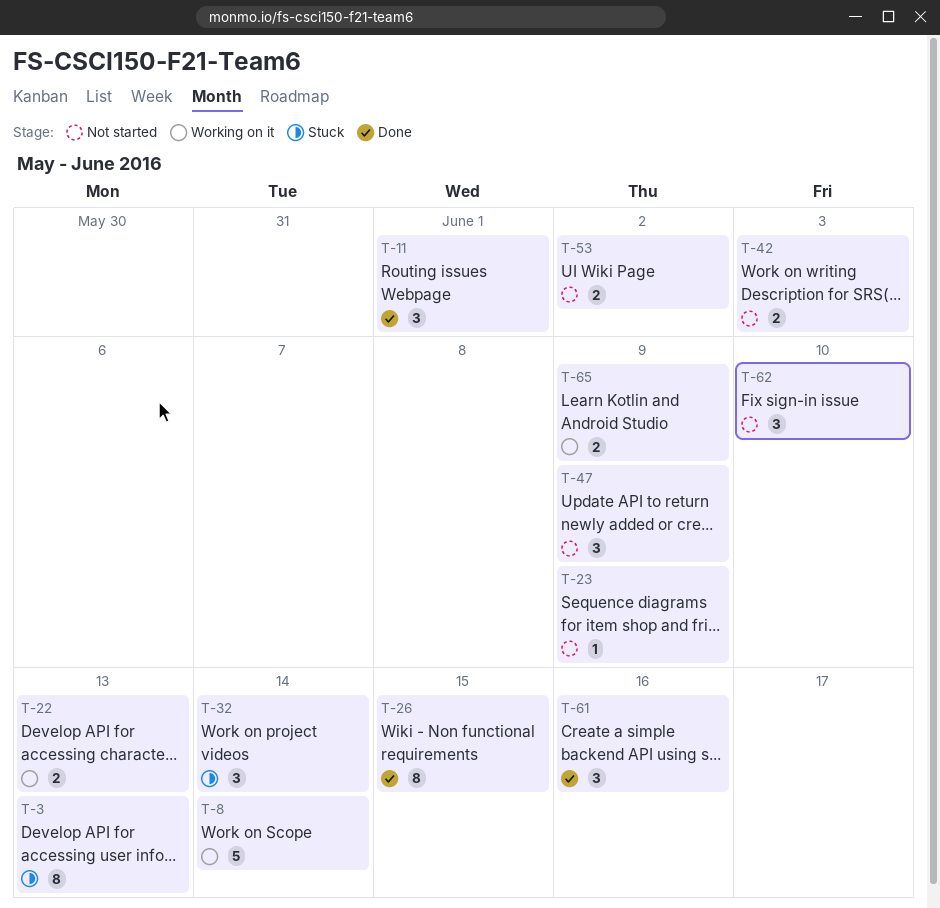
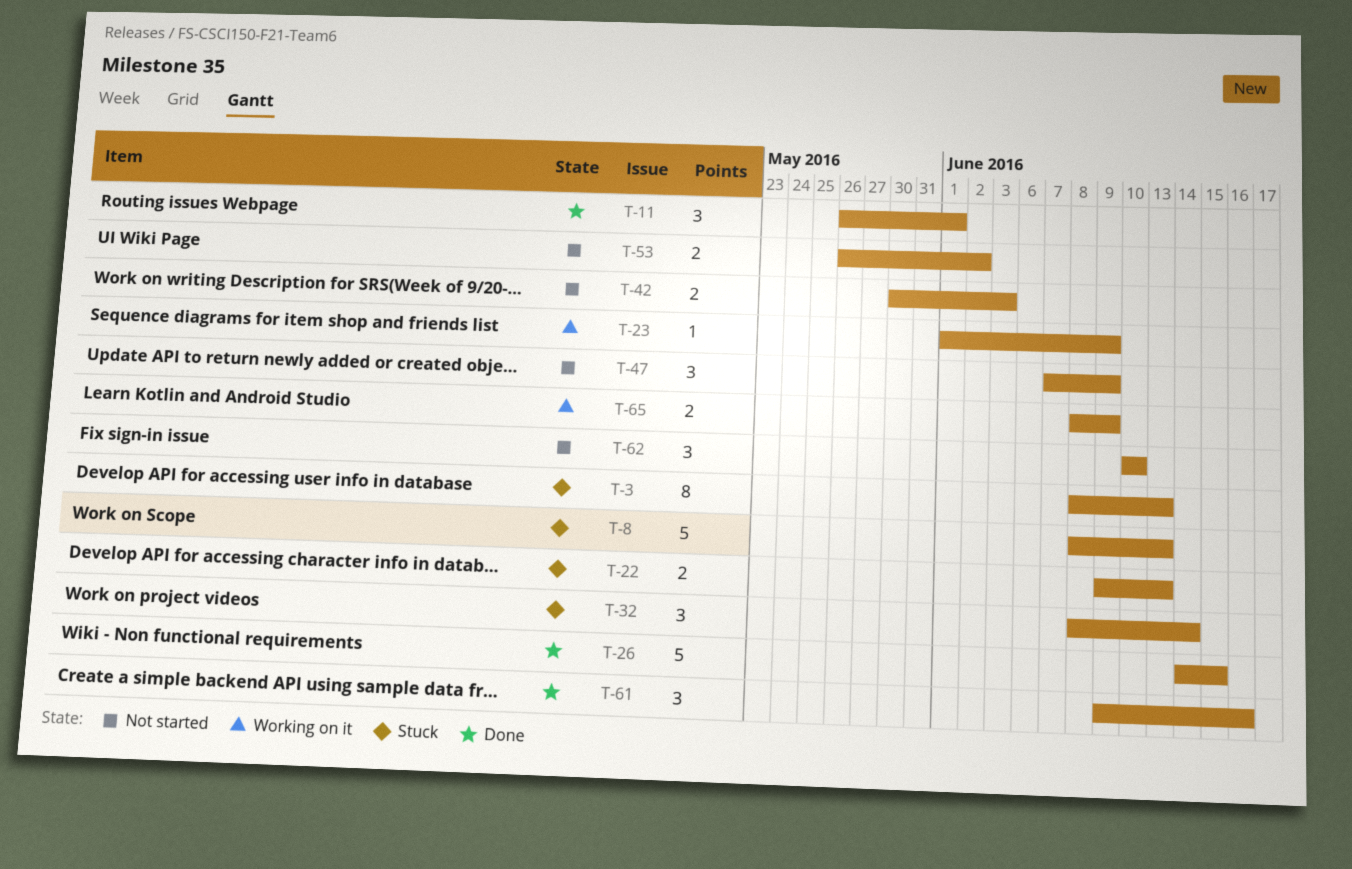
T-8, status: Working on it -> Stuck
T-8, due: Jun 14 -> Jun 13
T-22, status: Working on it -> Stuck
T-23, status: Not started -> Working on it
T-26, estimate: 8 -> 5

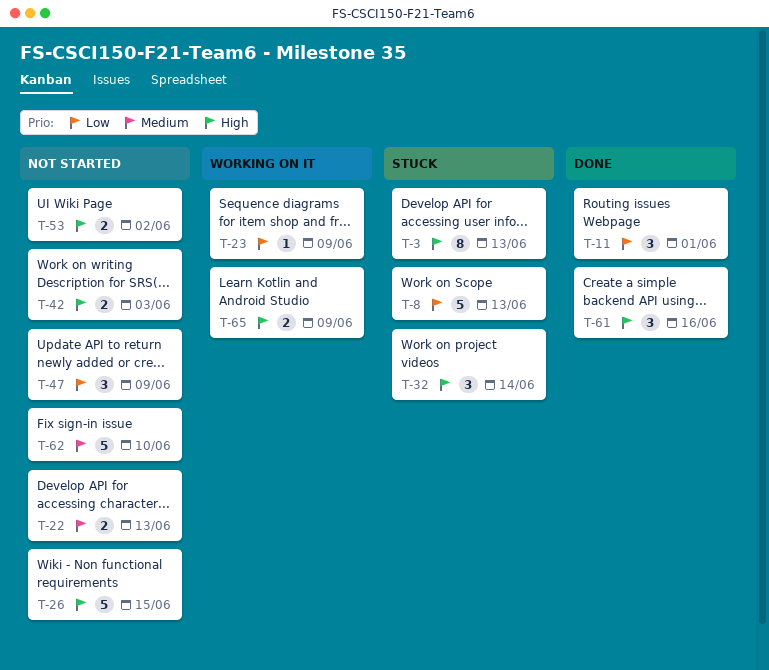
T-22, status: Stuck -> Not started
T-26, status: Done -> Not started
T-62, estimate: 3 -> 5

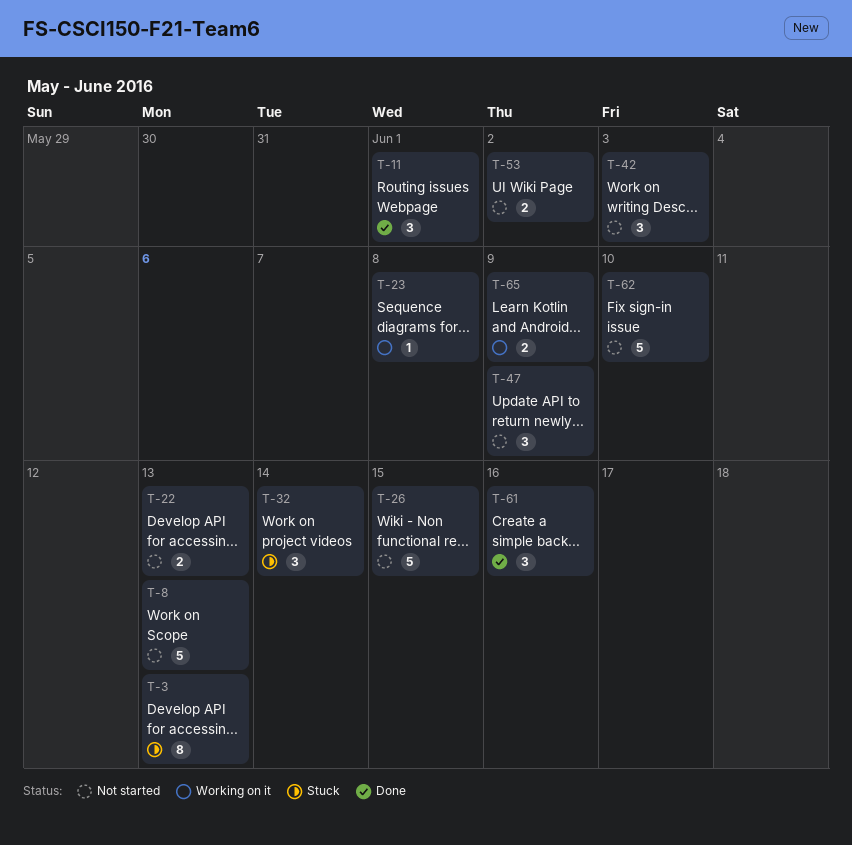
T-8, status: Stuck -> Not started
T-23, due: Jun 9 -> Jun 8
T-42, estimate: 2 -> 3

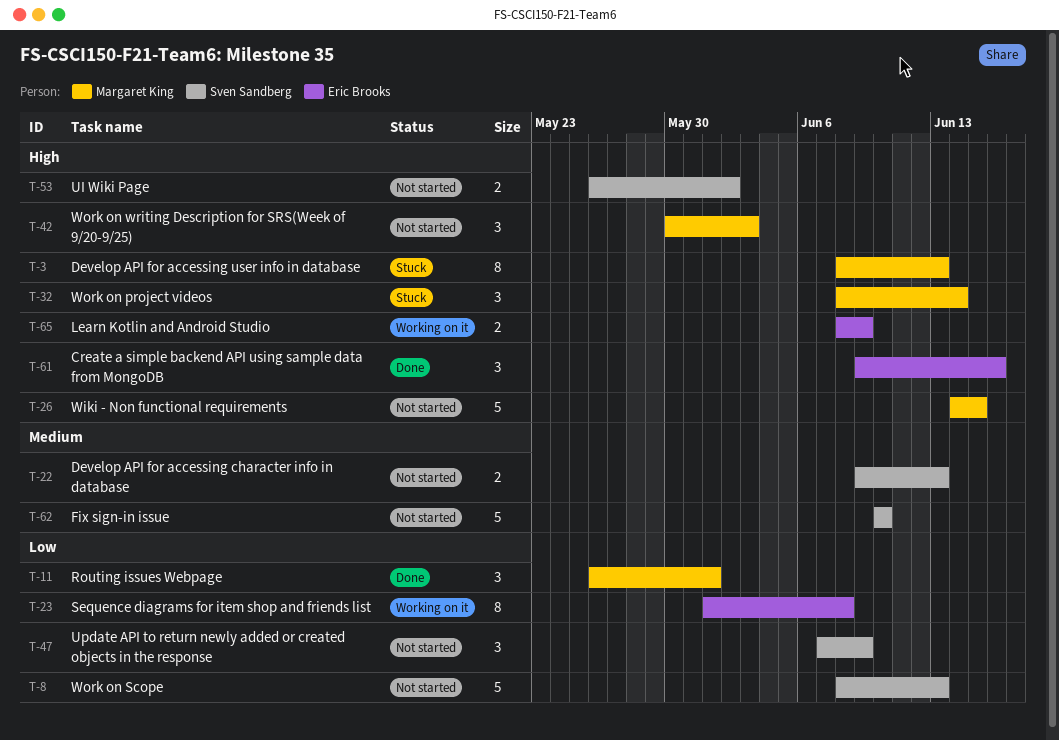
T-23, estimate: 1 -> 8

